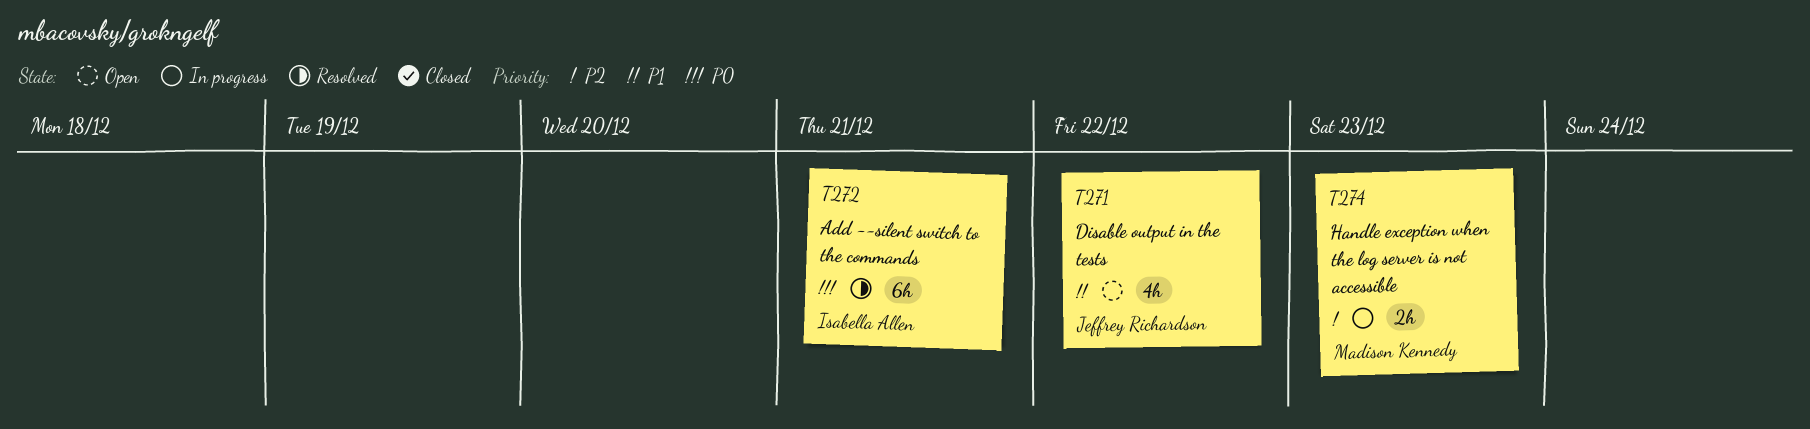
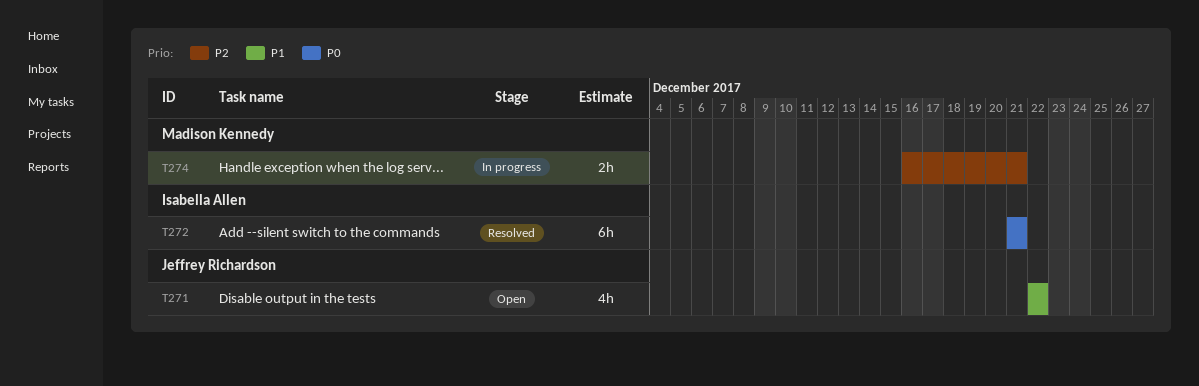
T274, due: Dec 23 -> Dec 21

